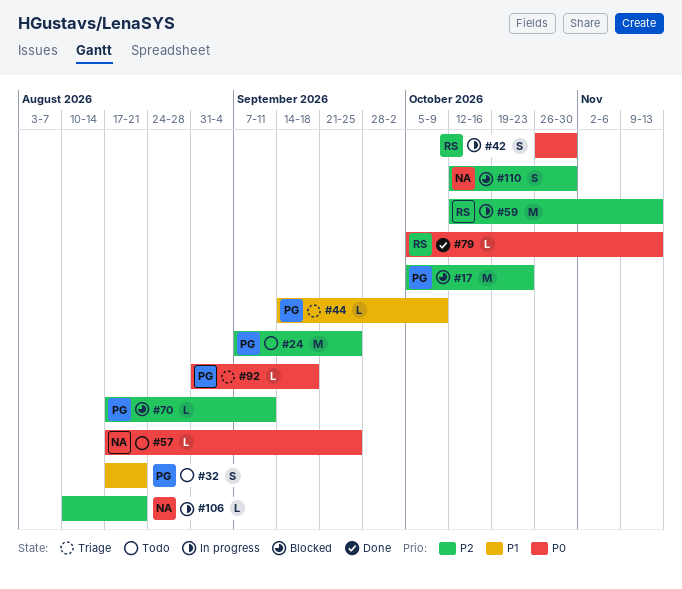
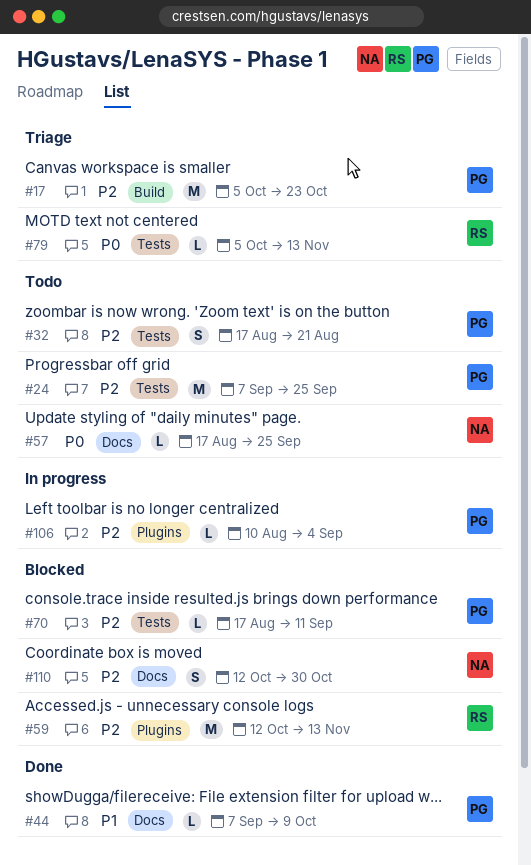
#17, status: Blocked -> Triage
#32, priority: P1 -> P2
#42: present -> none
#44, status: Triage -> Done
#44, start: Sep 14 -> Sep 7
#59, status: In progress -> Blocked
#79, status: Done -> Triage
#92: present -> none
#106, owner: NA -> PG
#106, due: Aug 21 -> Sep 4

